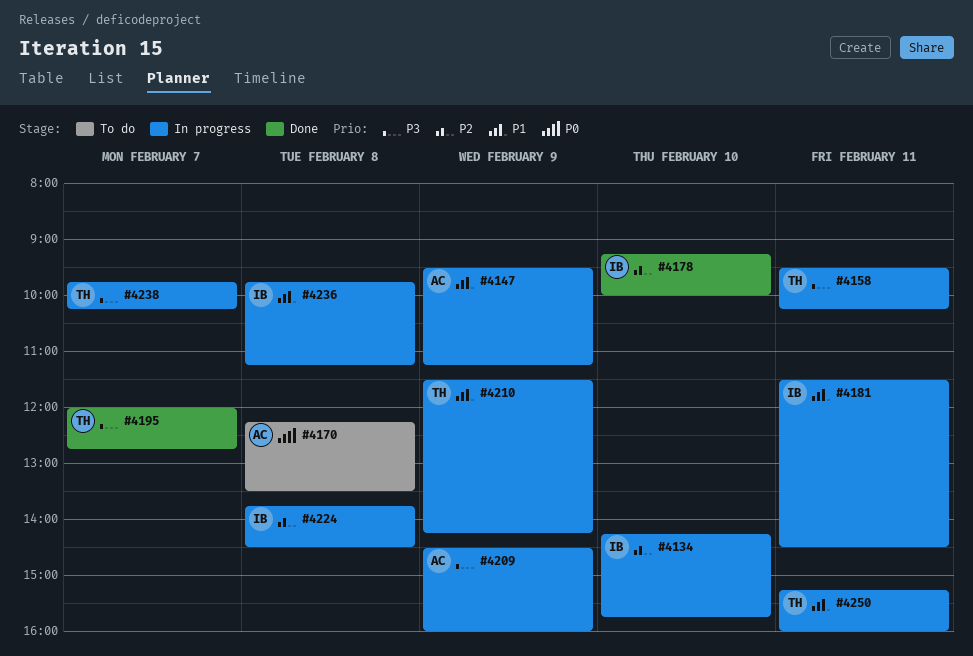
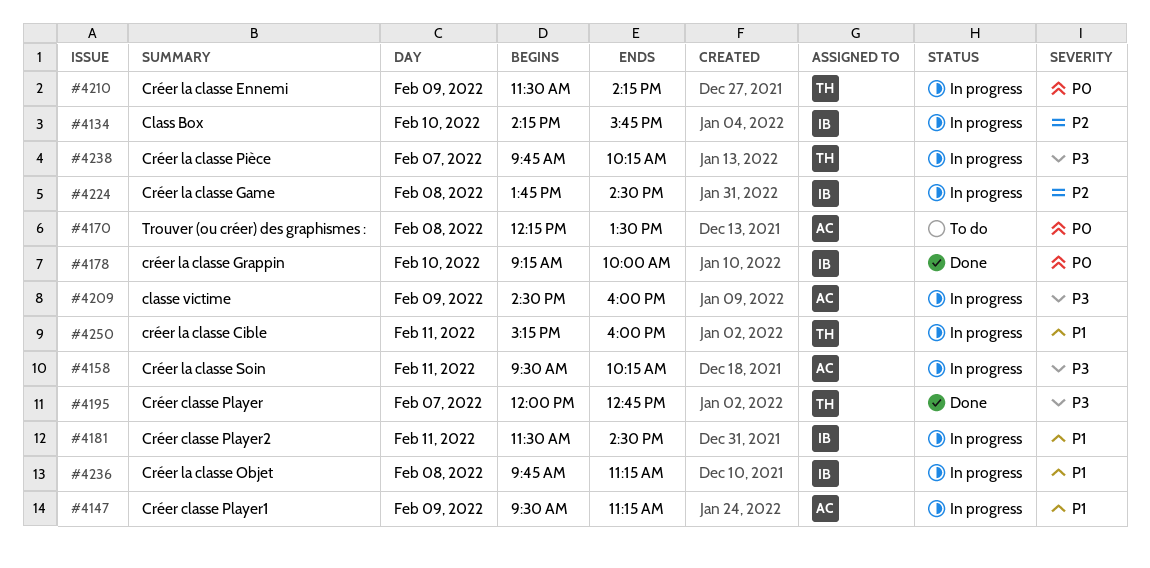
#4158, owner: TH -> AC
#4178, priority: P2 -> P0
#4210, priority: P1 -> P0

